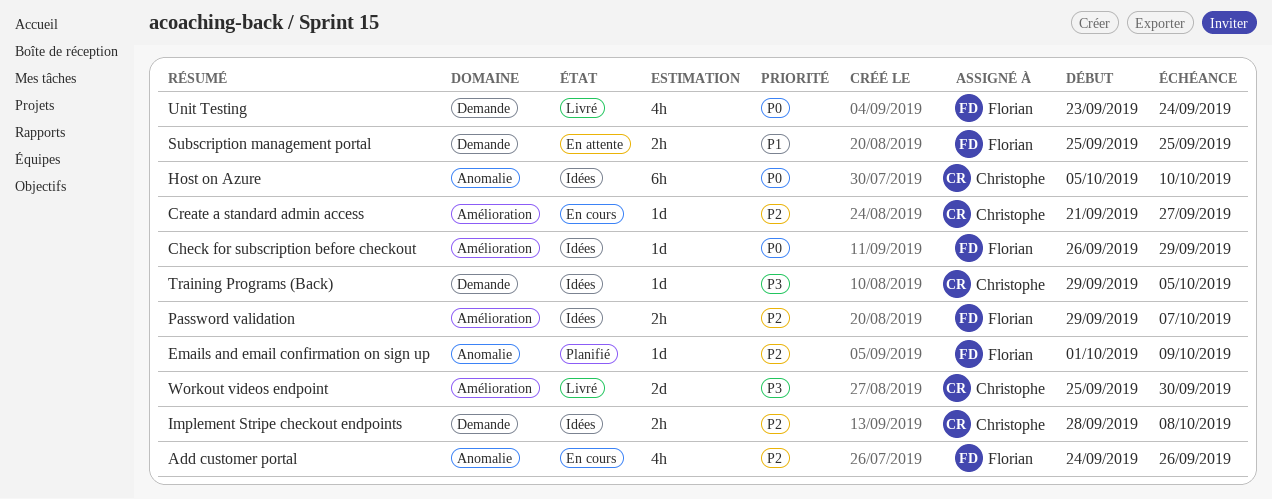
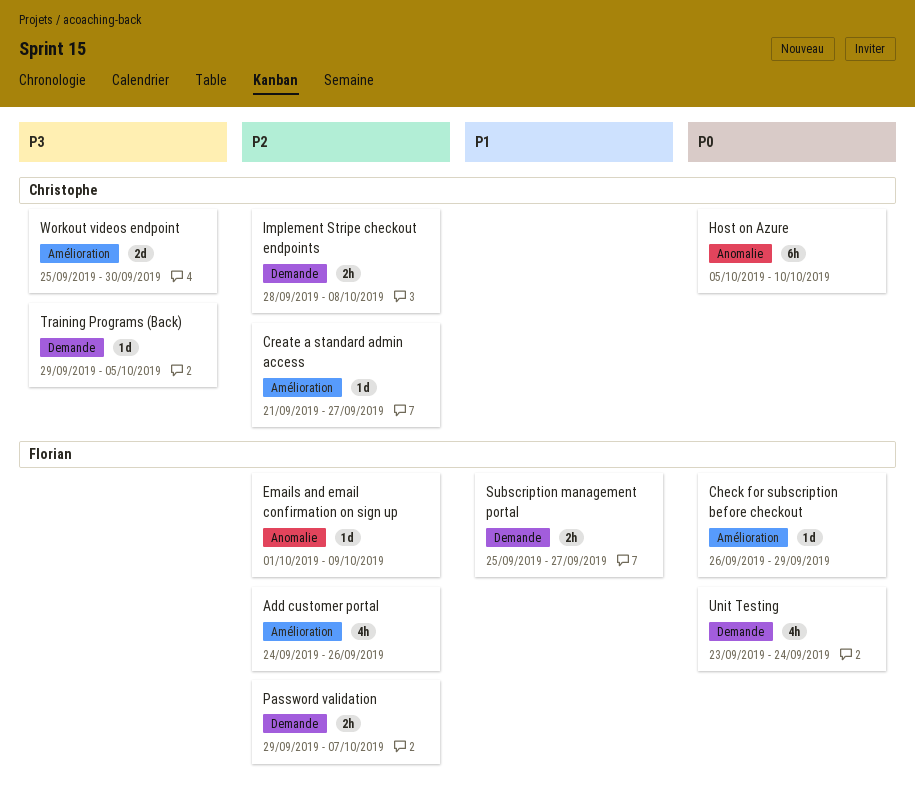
Add customer portal, label: Anomalie -> Amélioration
Password validation, label: Amélioration -> Demande
Subscription management portal, due: Sep 25 -> Sep 27

